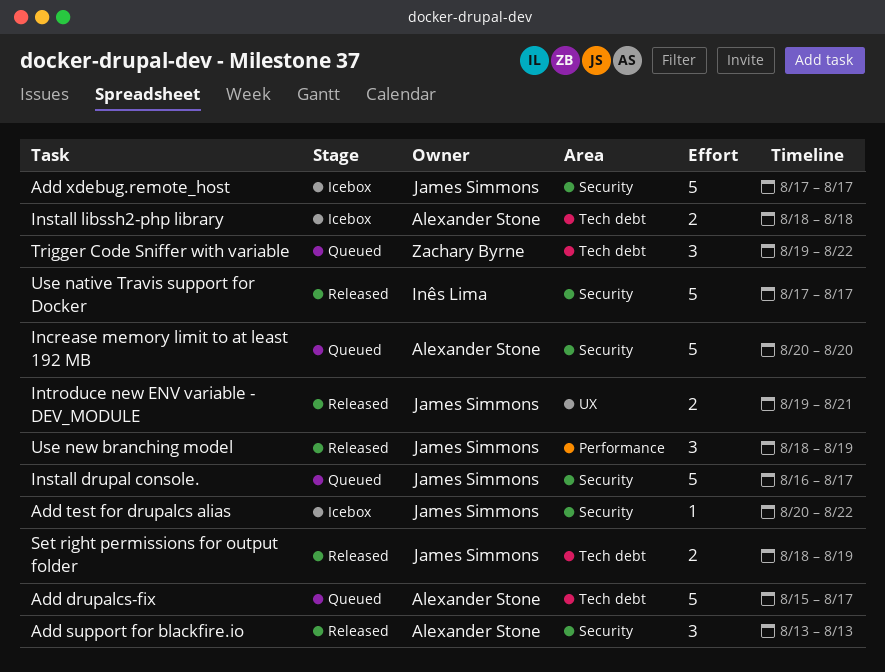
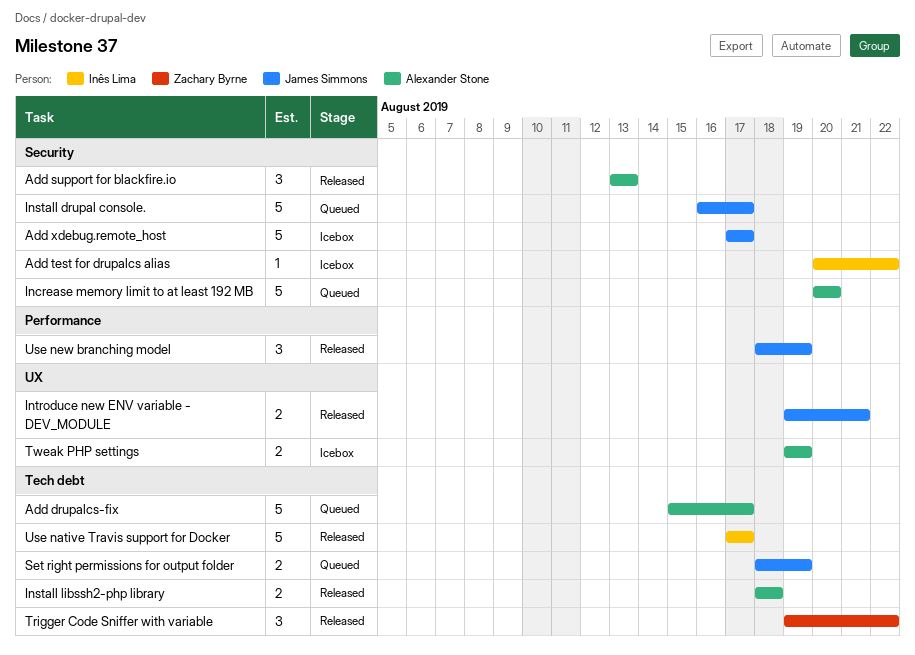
Add test for drupalcs alias, owner: James Simmons -> Inês Lima
Install libssh2-php library, status: Icebox -> Released
Set right permissions for output folder, status: Released -> Queued
Trigger Code Sniffer with variable, status: Queued -> Released
Tweak PHP settings: none -> present
Use native Travis support for Docker, label: Security -> Tech debt

